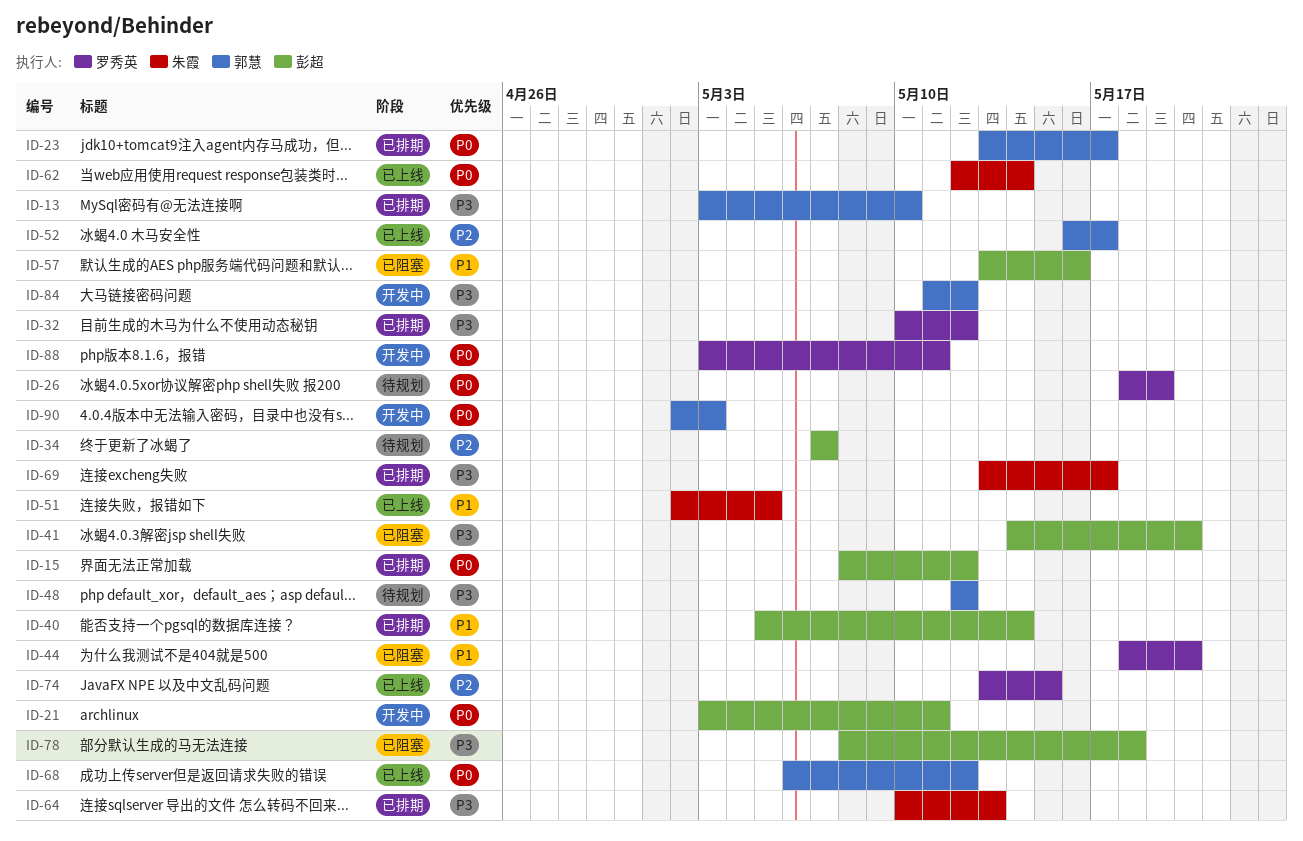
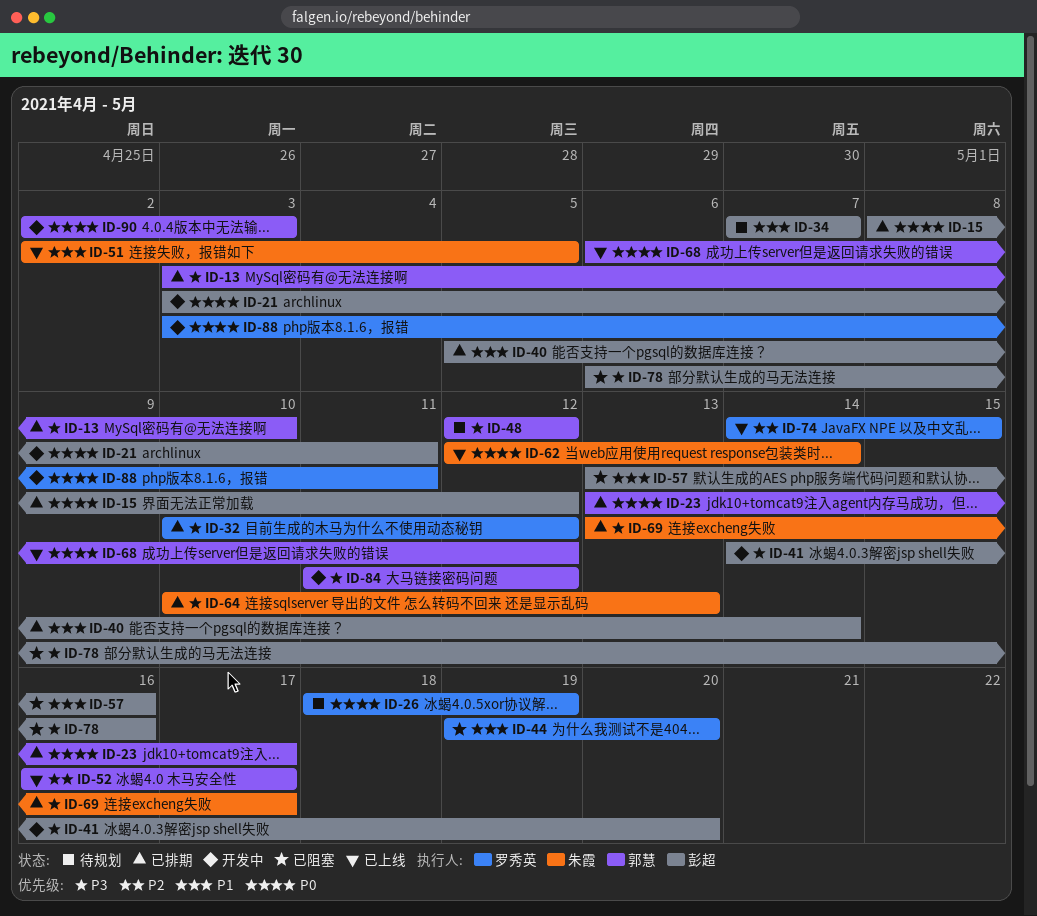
ID-34, priority: P2 -> P1
ID-41, status: 已阻塞 -> 开发中
ID-44, start: May 18 -> May 19
ID-74, start: May 13 -> May 14
ID-78, start: May 8 -> May 6
ID-78, due: May 18 -> May 16

